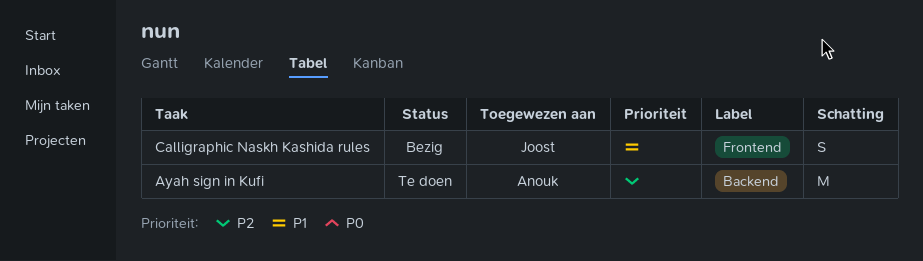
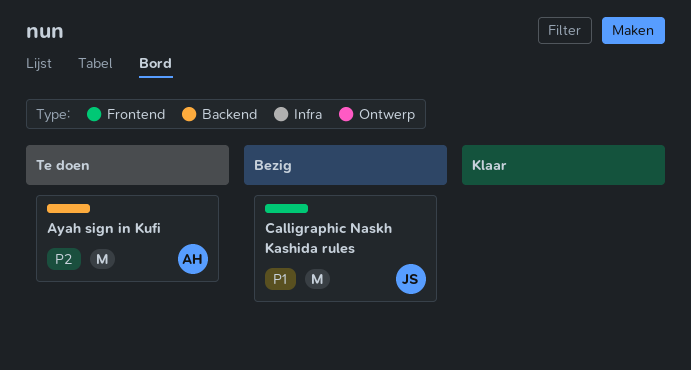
Calligraphic Naskh Kashida rules, estimate: S -> M

